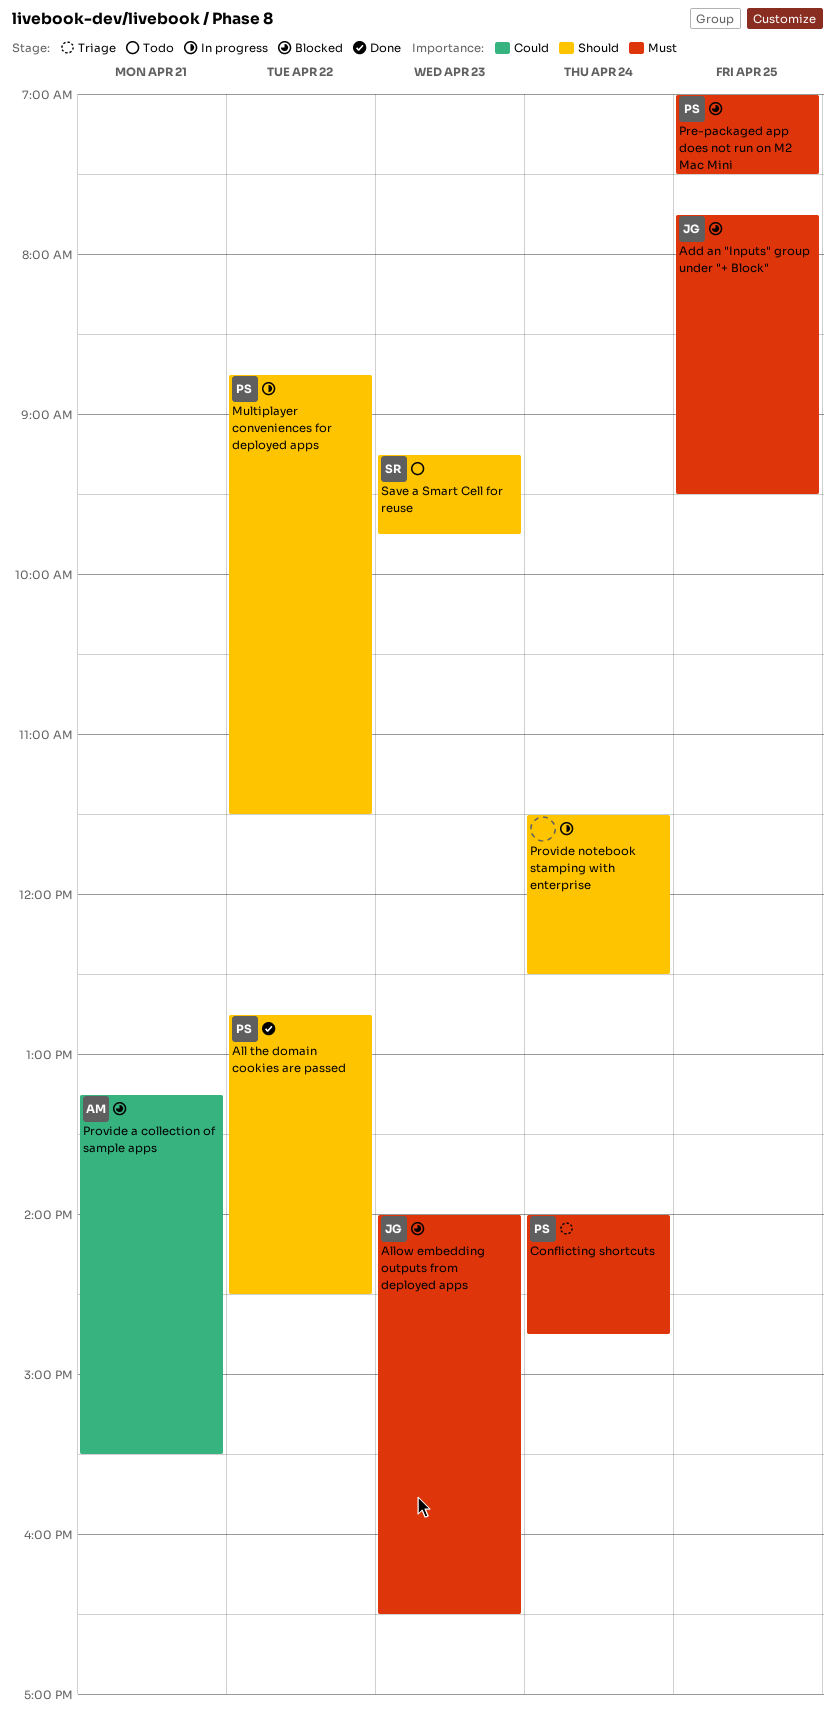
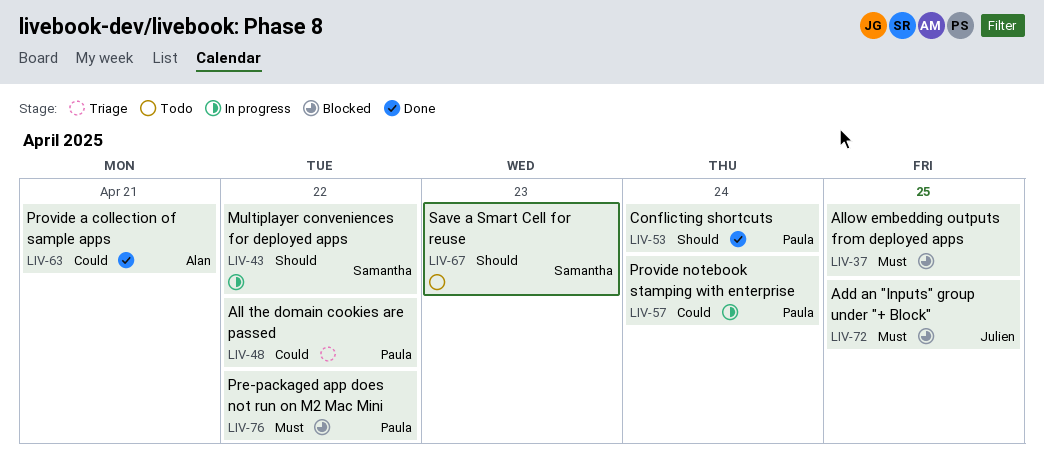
All the domain cookies are passed, status: Done -> Triage
All the domain cookies are passed, priority: Should -> Could
Allow embedding outputs from deployed apps, owner: Julien -> none
Allow embedding outputs from deployed apps, day: Apr 23 -> Apr 25
Conflicting shortcuts, status: Triage -> Done
Conflicting shortcuts, priority: Must -> Should
Multiplayer conveniences for deployed apps, owner: Paula -> Samantha
Pre-packaged app does not run on M2 Mac Mini, day: Apr 25 -> Apr 22
Provide a collection of sample apps, status: Blocked -> Done
Provide notebook stamping with enterprise, owner: none -> Paula
Provide notebook stamping with enterprise, priority: Should -> Could

